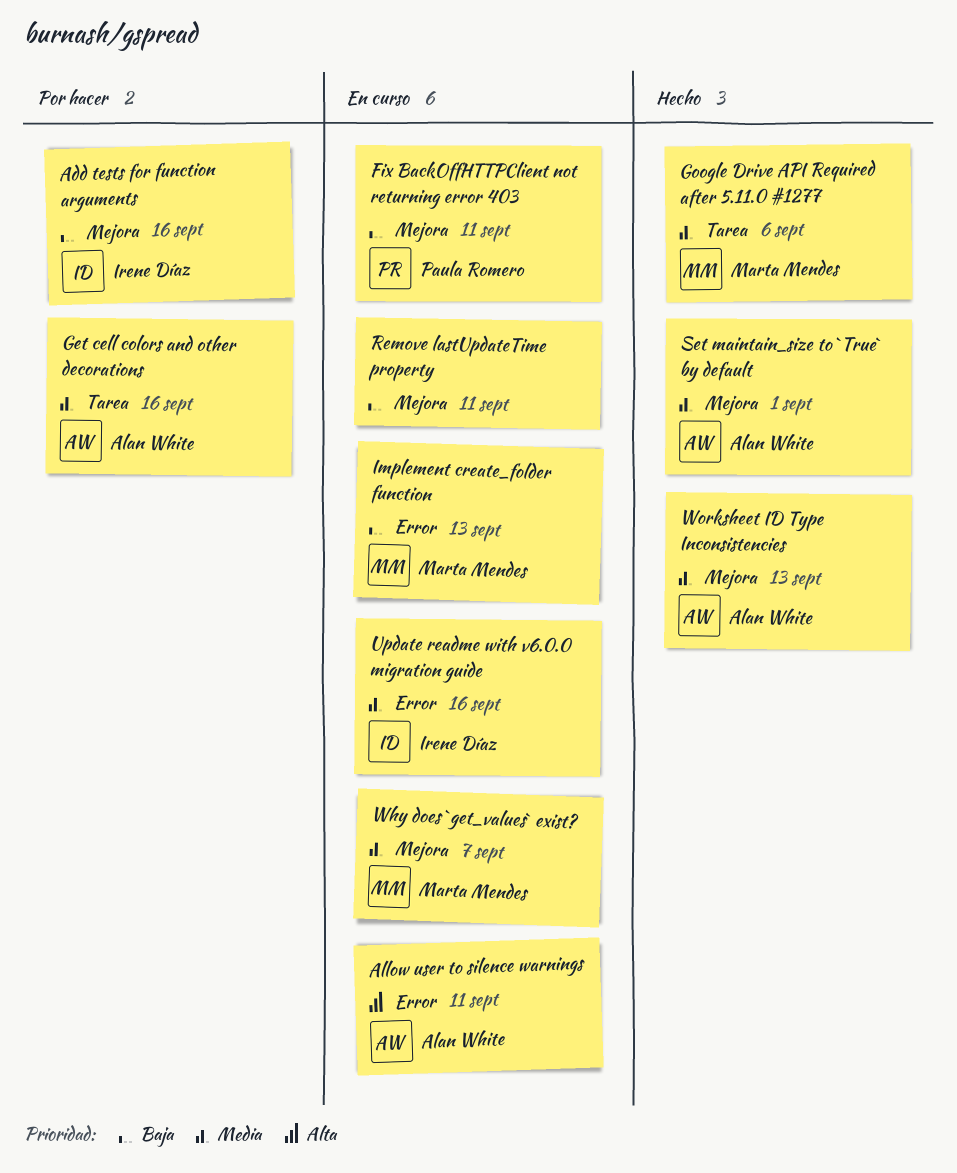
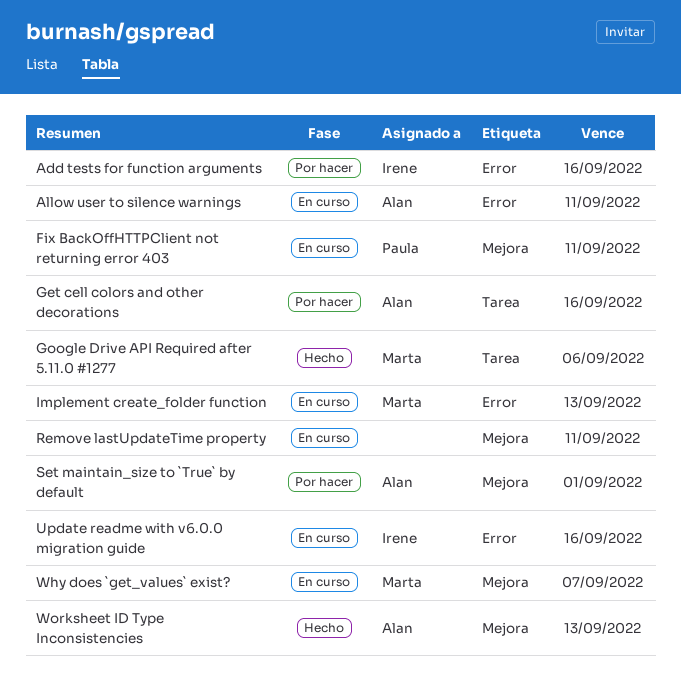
Add tests for function arguments, label: Mejora -> Error
Set maintain_size to `True` by default, status: Hecho -> Por hacer

